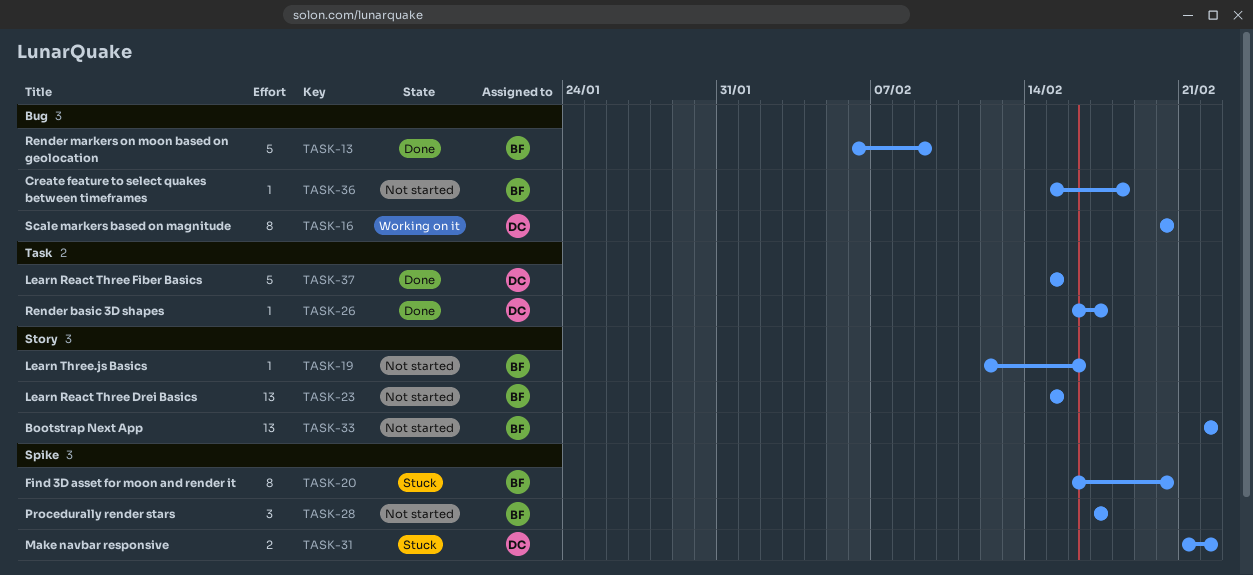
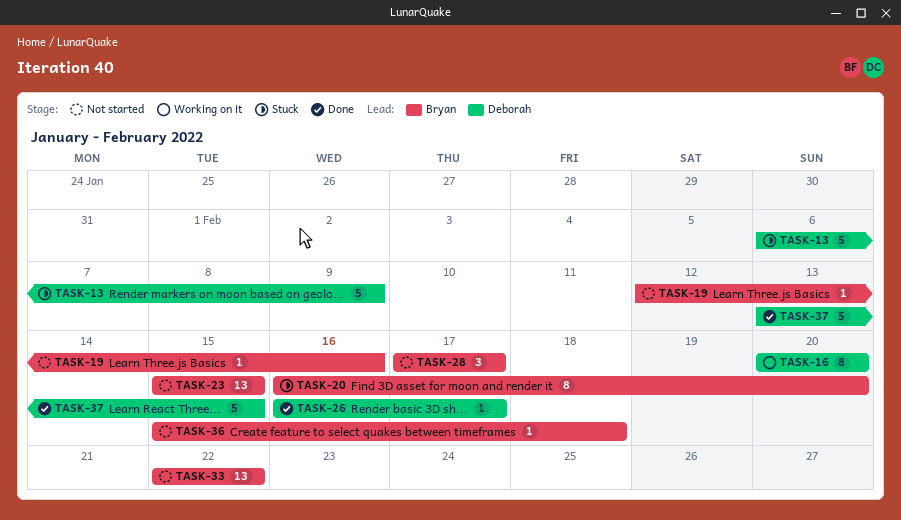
TASK-13, status: Done -> Stuck
TASK-13, owner: Bryan -> Deborah
TASK-31: present -> none
TASK-37, start: Feb 15 -> Feb 13

